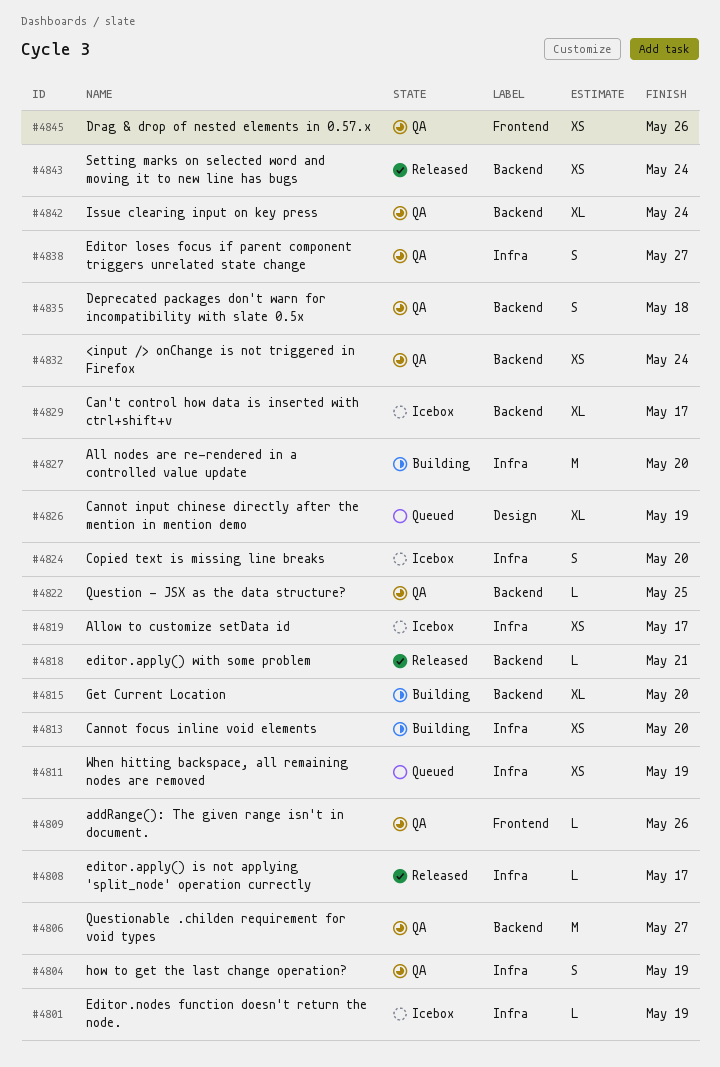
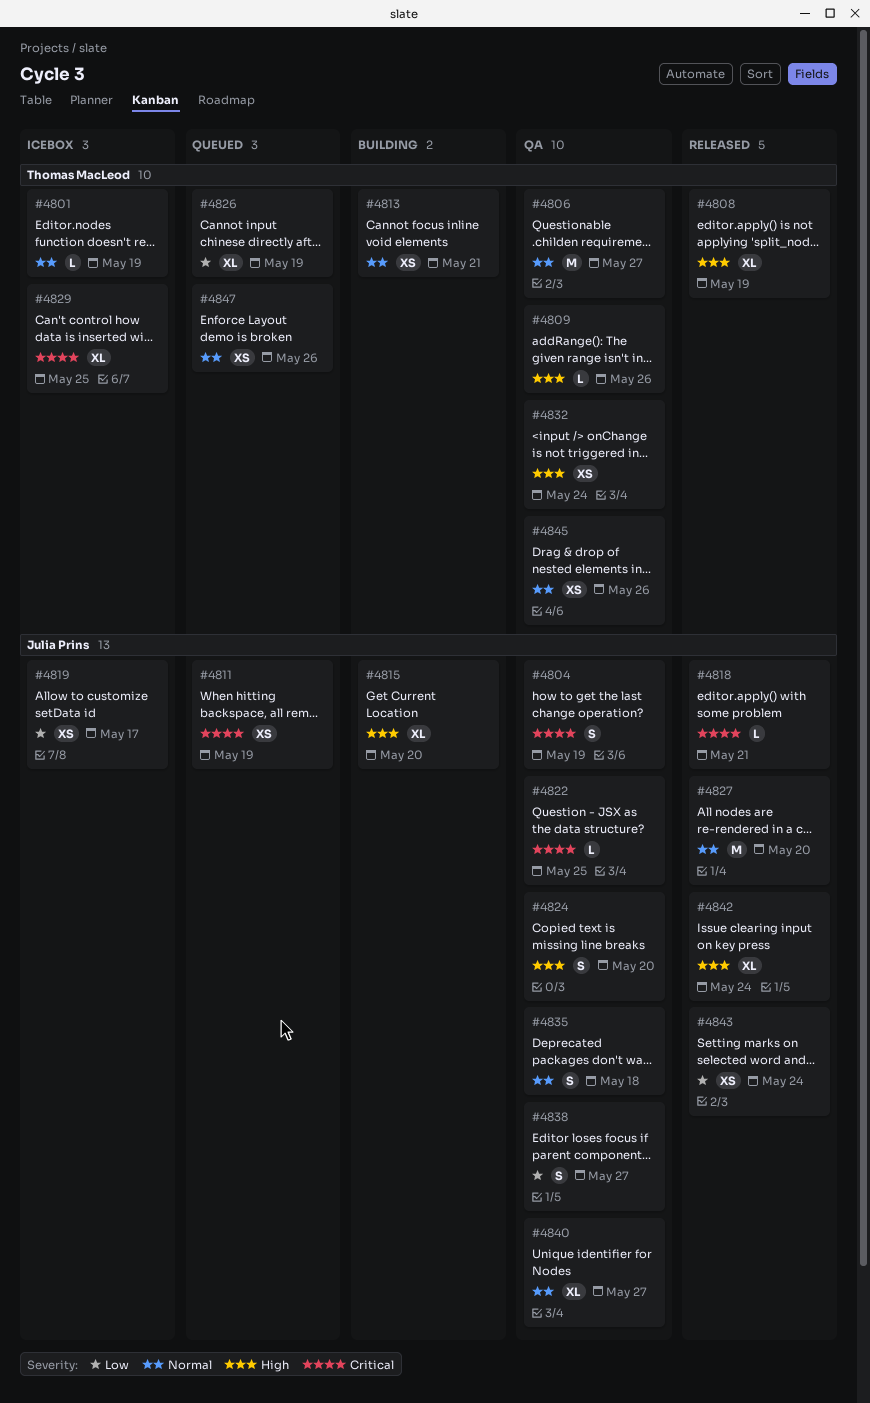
#4808, estimate: L -> XL
#4808, due: May 17 -> May 19
#4813, due: May 20 -> May 21
#4824, status: Icebox -> QA
#4827, status: Building -> Released
#4829, due: May 17 -> May 25
#4840: none -> present
#4842, status: QA -> Released
#4847: none -> present

